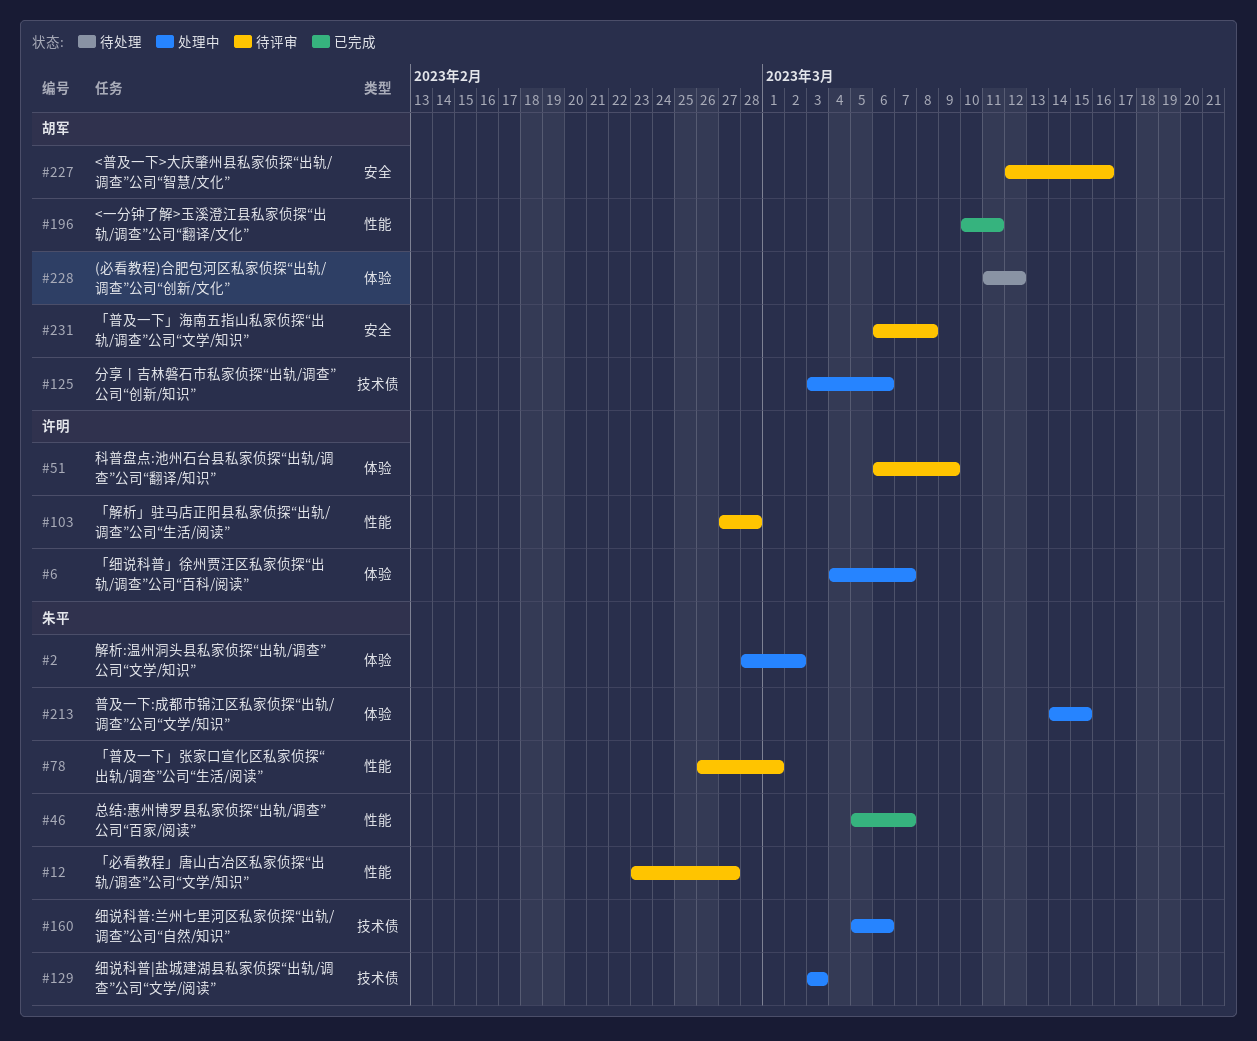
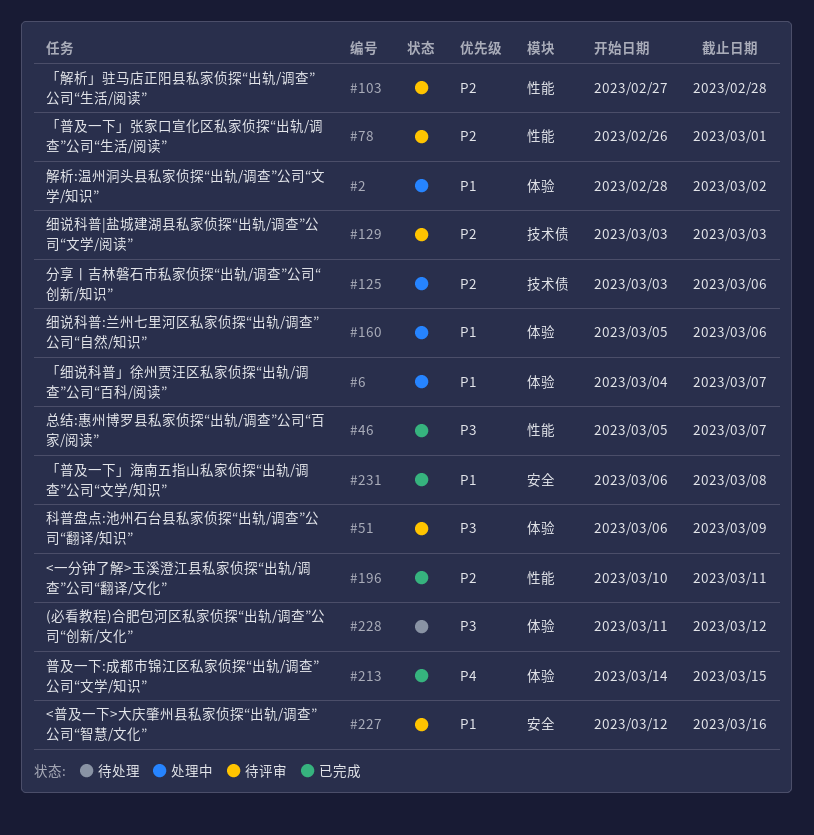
#12: present -> none
#129, status: 处理中 -> 待评审
#160, label: 技术债 -> 体验
#213, status: 处理中 -> 已完成
#231, status: 待评审 -> 已完成

